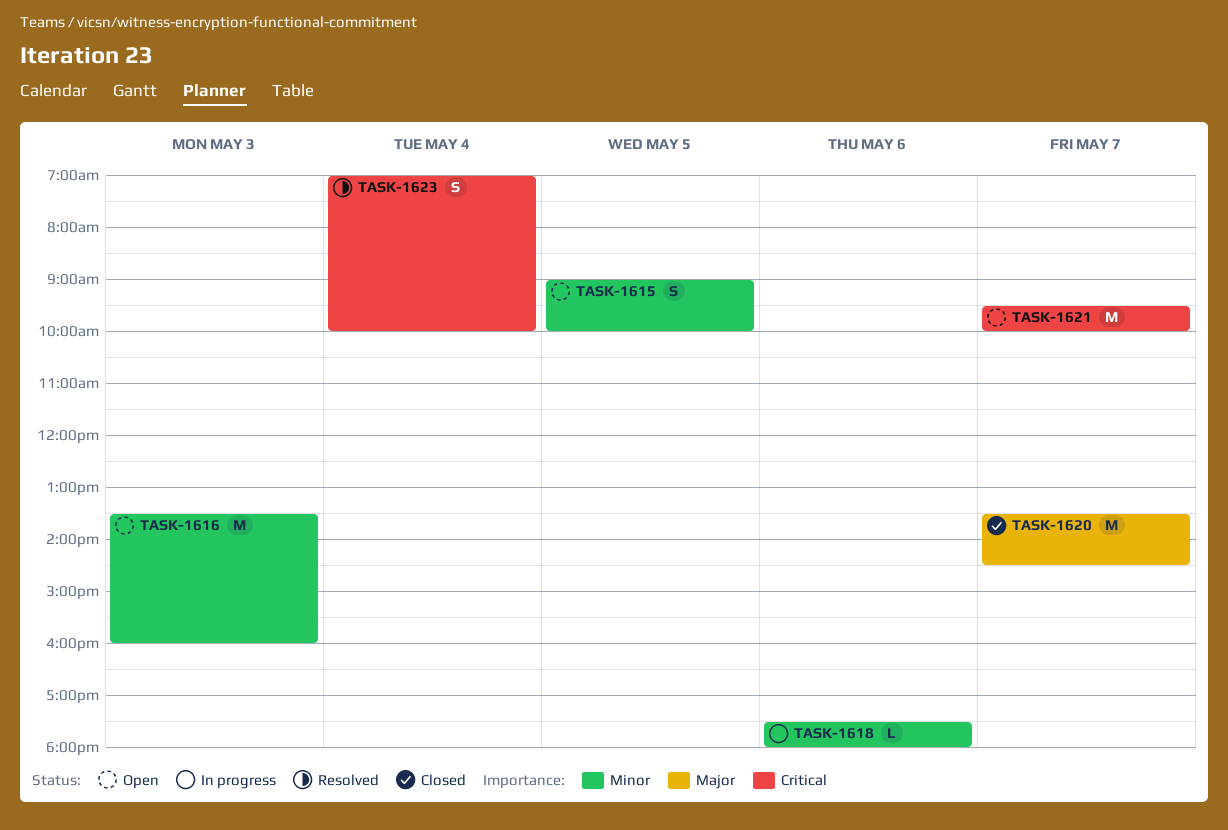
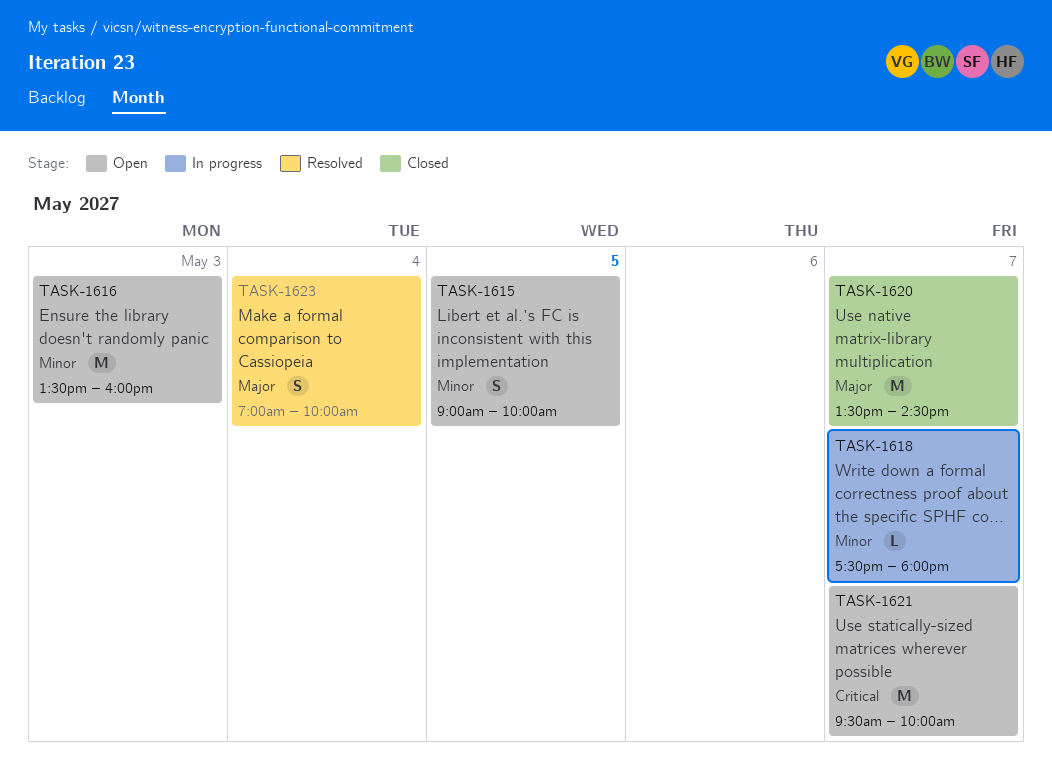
TASK-1618, day: May 6 -> May 7
TASK-1623, priority: Critical -> Major

